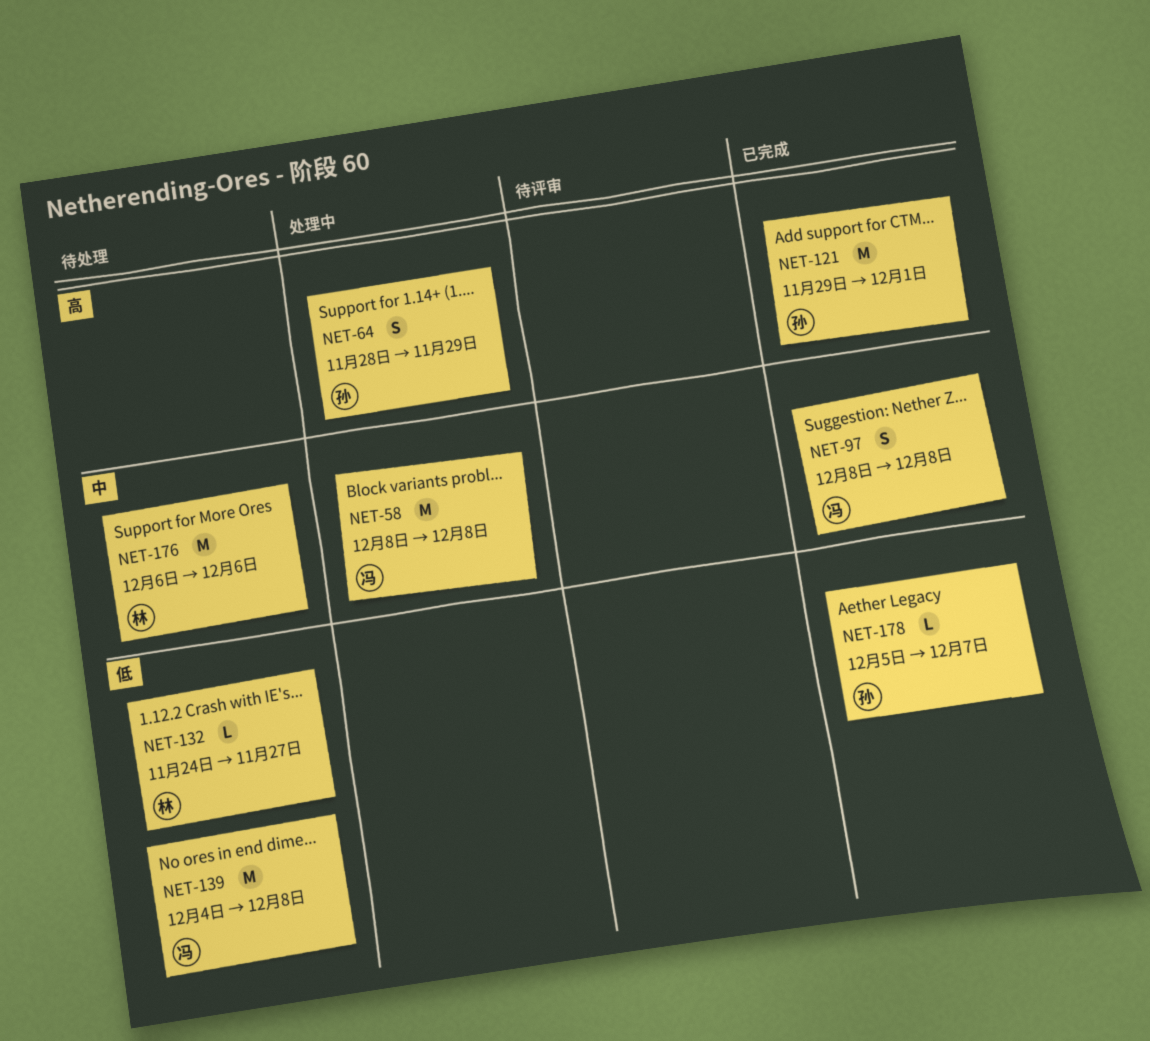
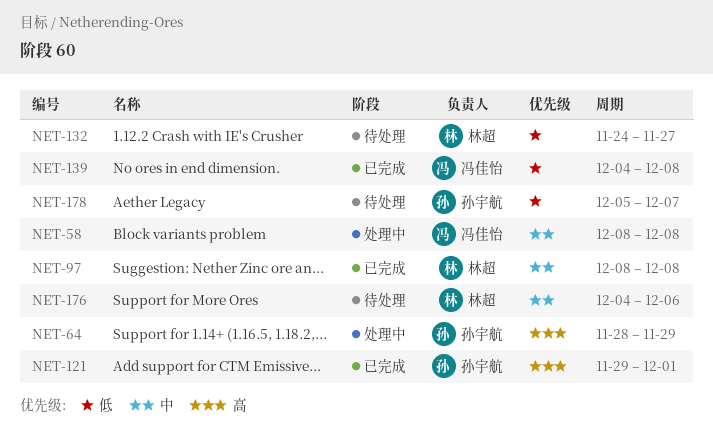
NET-97, owner: 冯佳怡 -> 林超
NET-139, status: 待处理 -> 已完成
NET-176, start: Dec 6 -> Dec 4
NET-178, status: 已完成 -> 待处理

